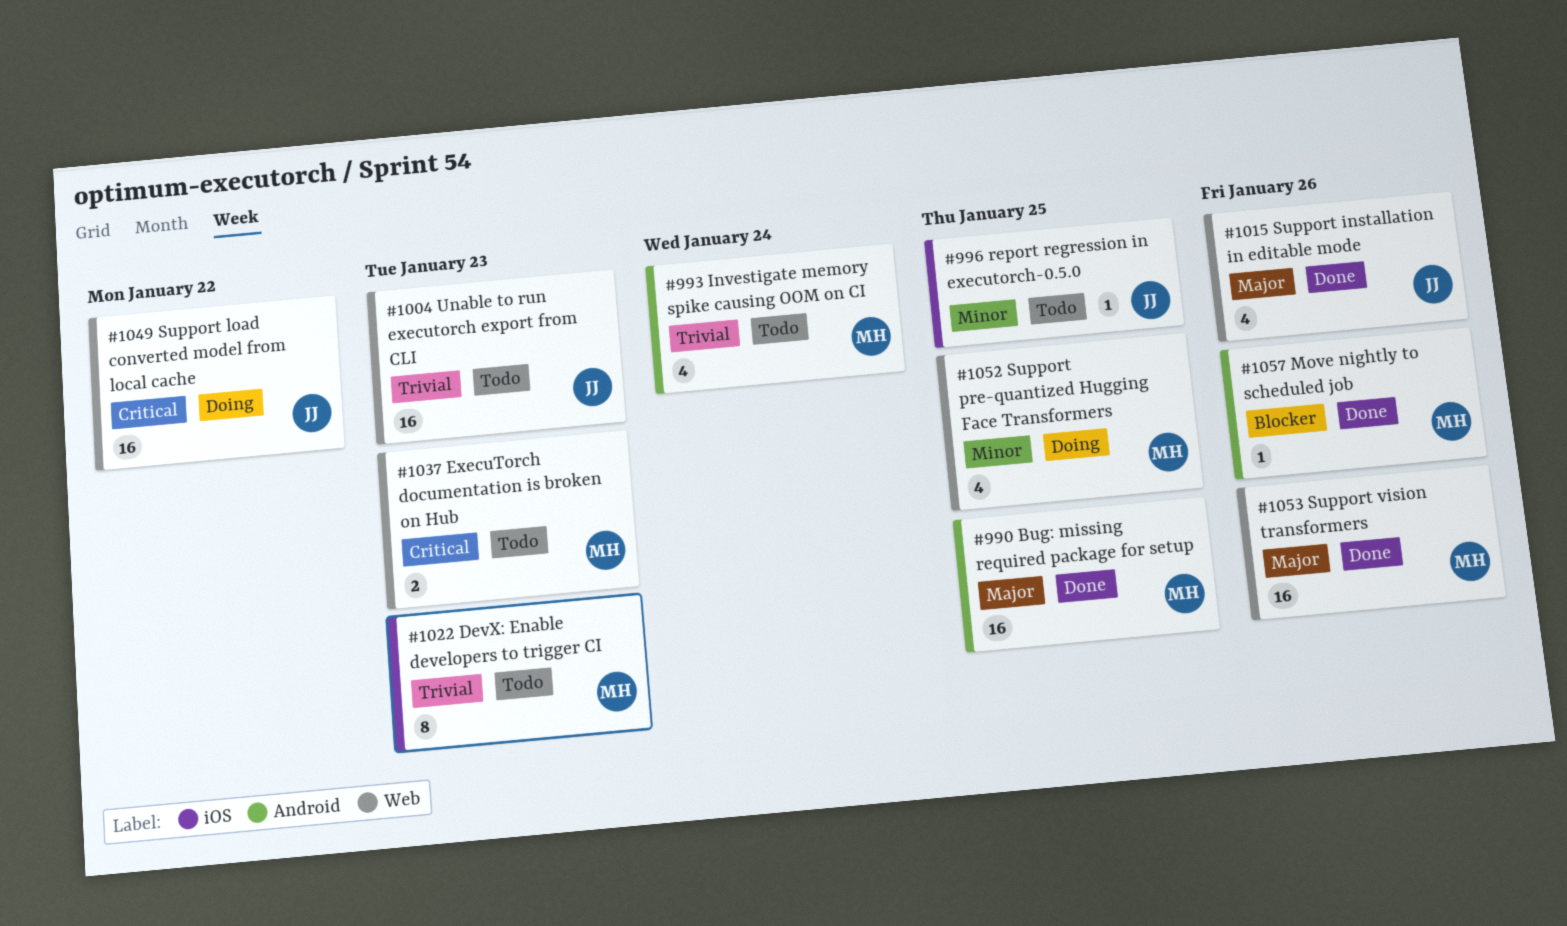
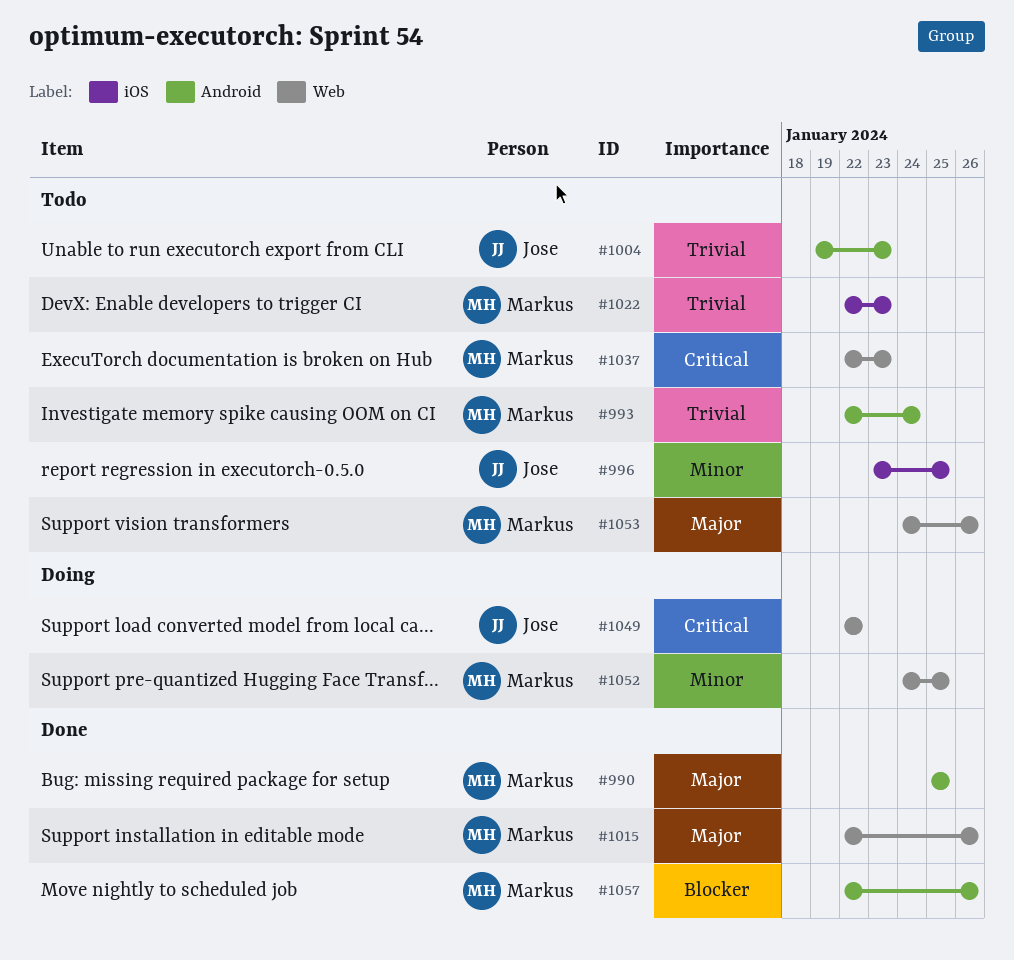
#1004, label: Web -> Android
#1015, owner: Jose -> Markus
#1053, status: Done -> Todo

